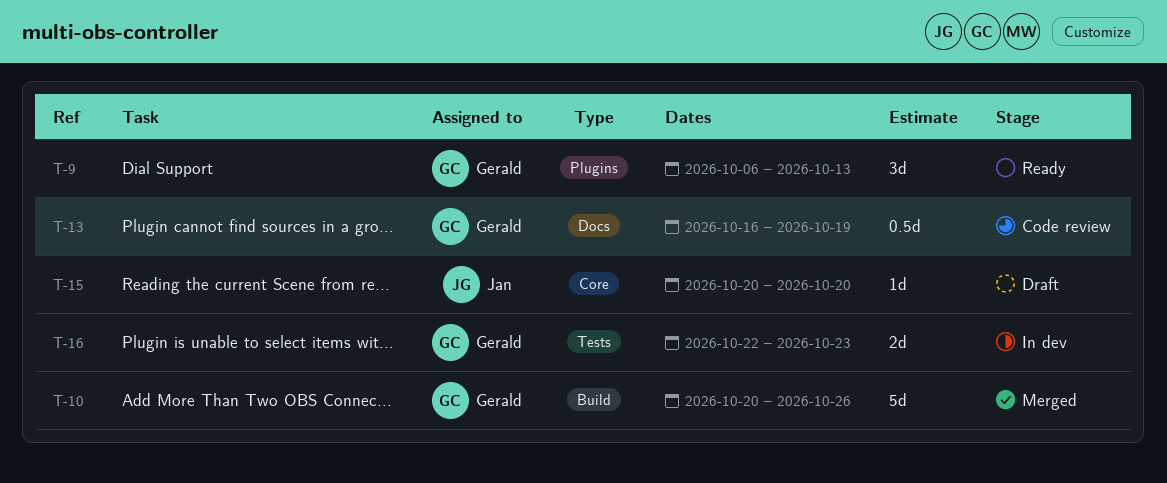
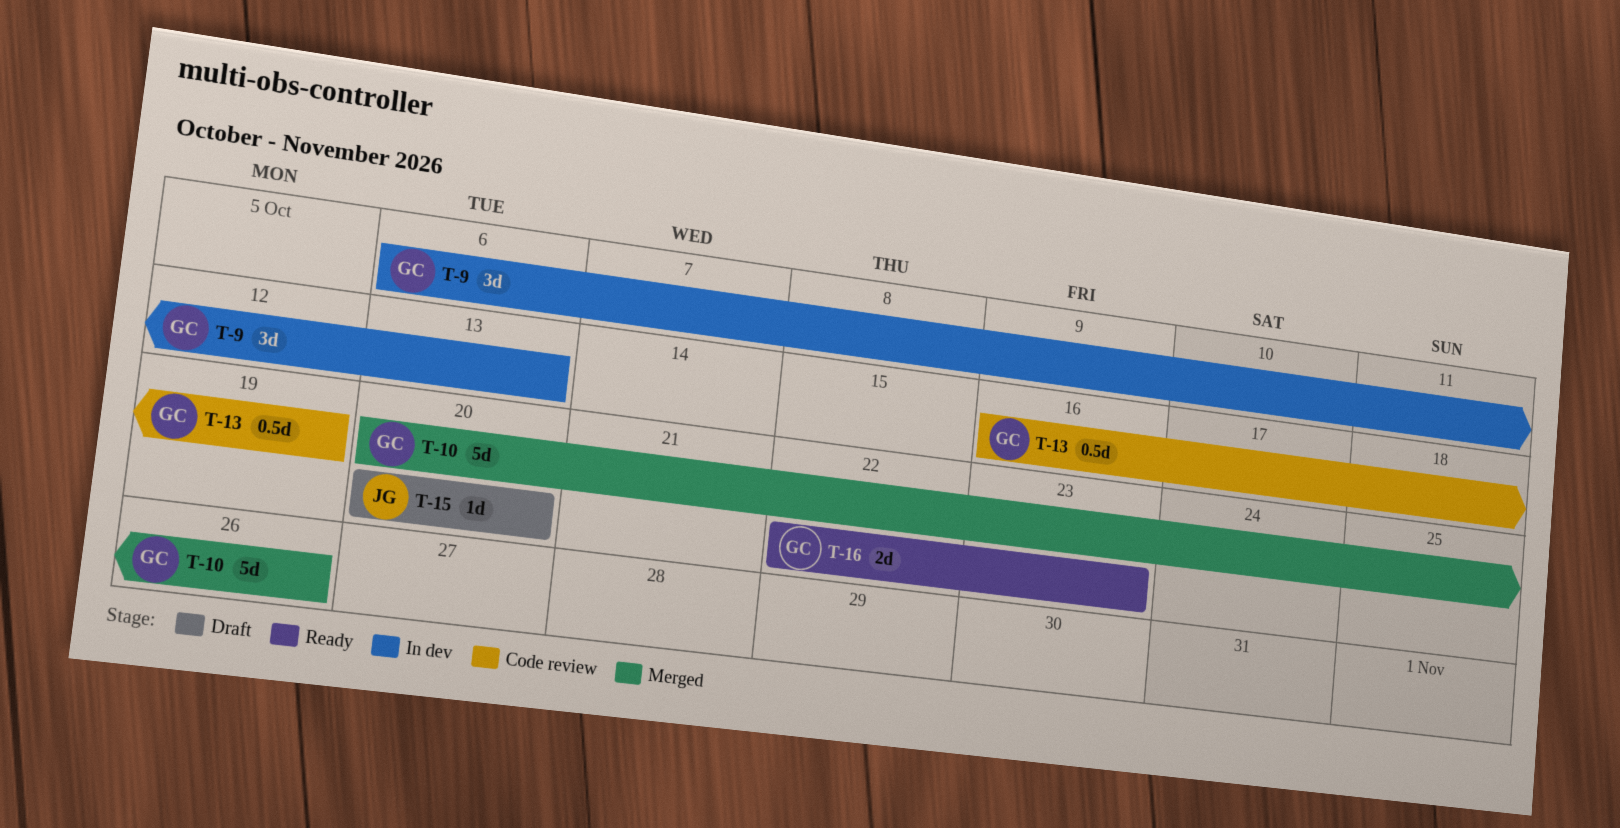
T-9, status: Ready -> In dev
T-16, status: In dev -> Ready

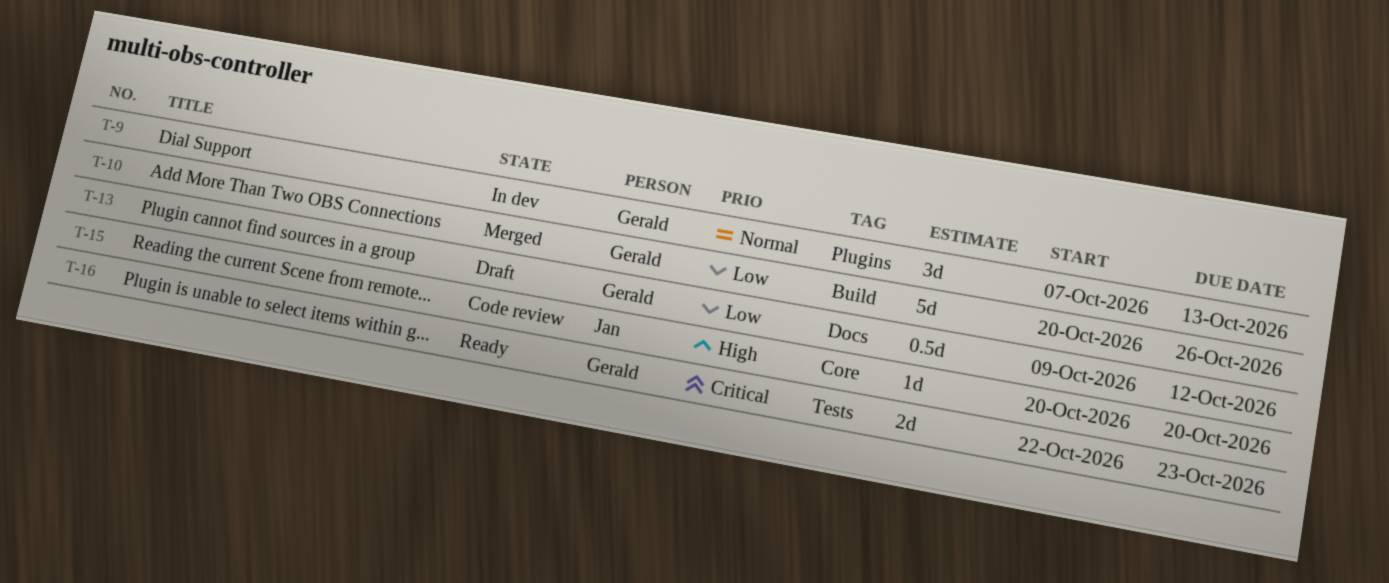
T-9, start: Oct 6 -> Oct 7
T-13, status: Code review -> Draft
T-13, start: Oct 16 -> Oct 9
T-13, due: Oct 19 -> Oct 12
T-15, status: Draft -> Code review

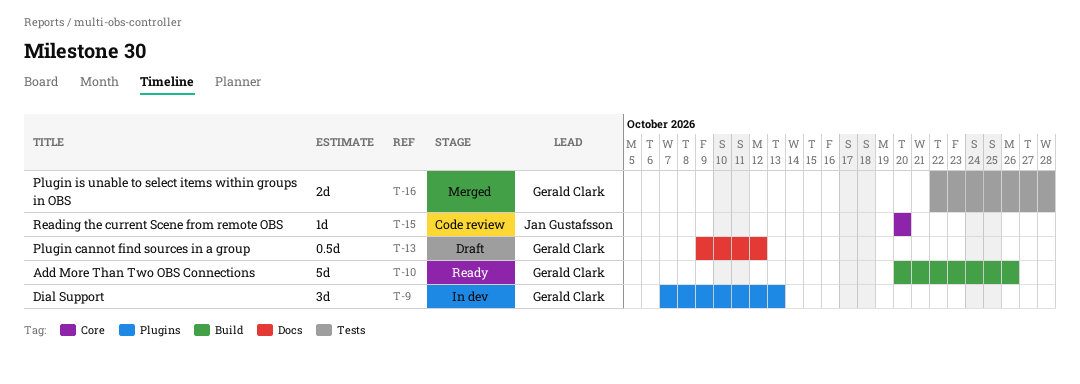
T-10, status: Merged -> Ready
T-16, status: Ready -> Merged
T-16, due: Oct 23 -> Oct 28

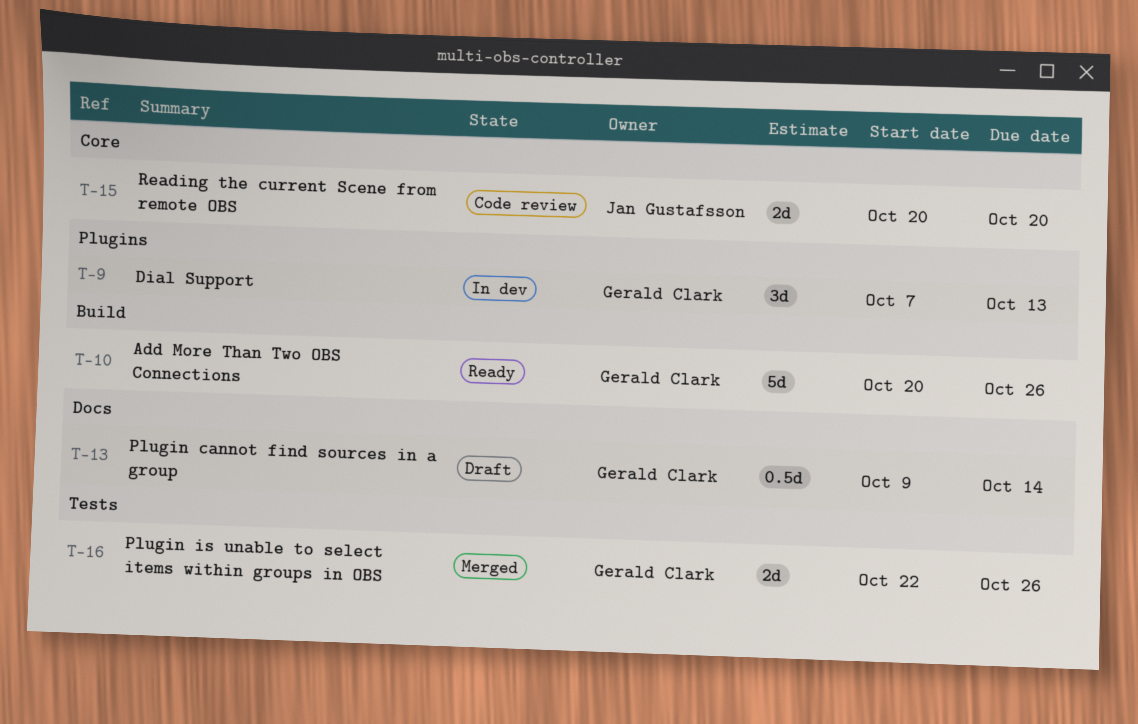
T-13, due: Oct 12 -> Oct 14
T-15, estimate: 1d -> 2d
T-16, due: Oct 28 -> Oct 26

